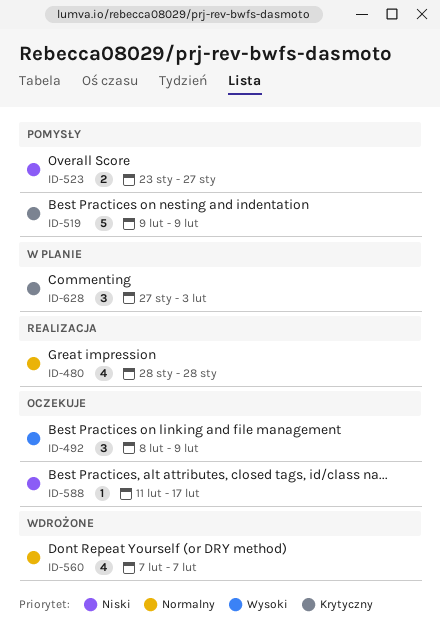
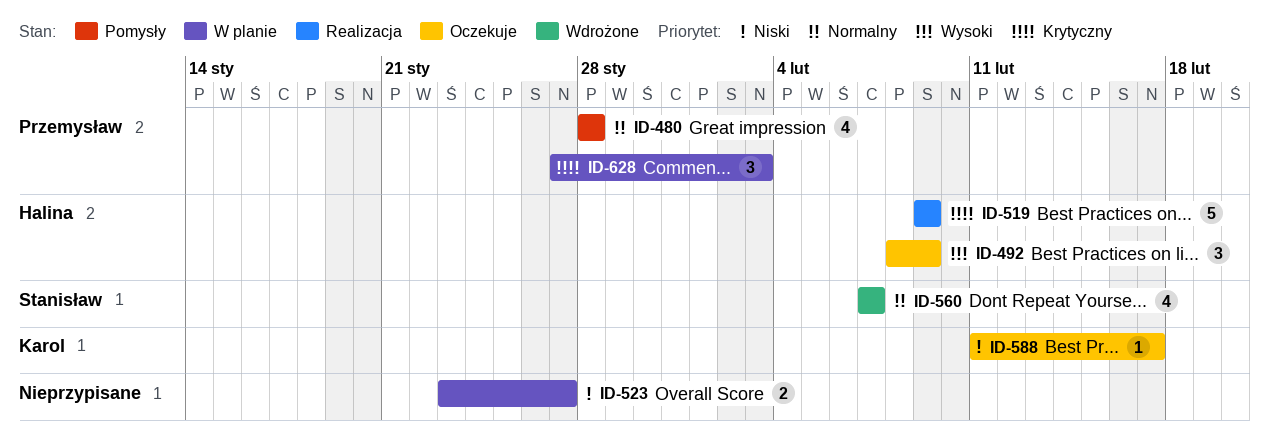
ID-480, status: Realizacja -> Pomysły
ID-519, status: Pomysły -> Realizacja
ID-523, status: Pomysły -> W planie

